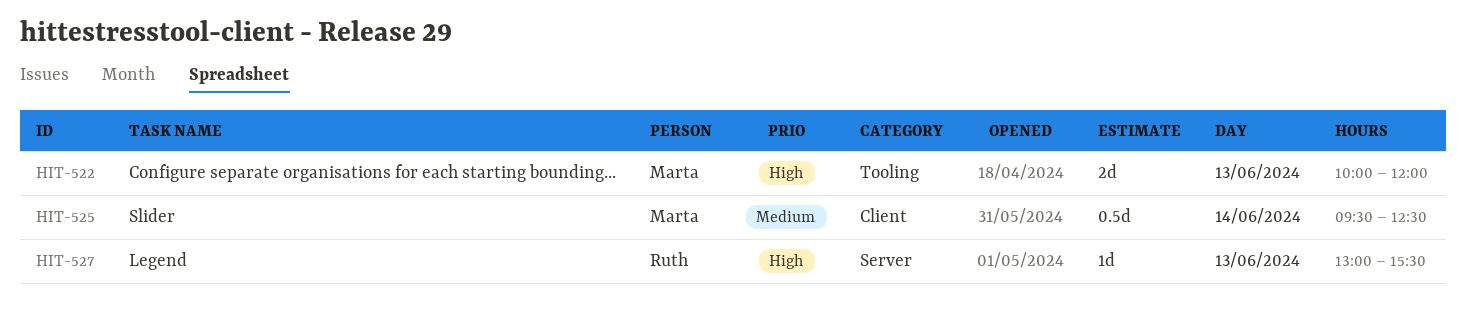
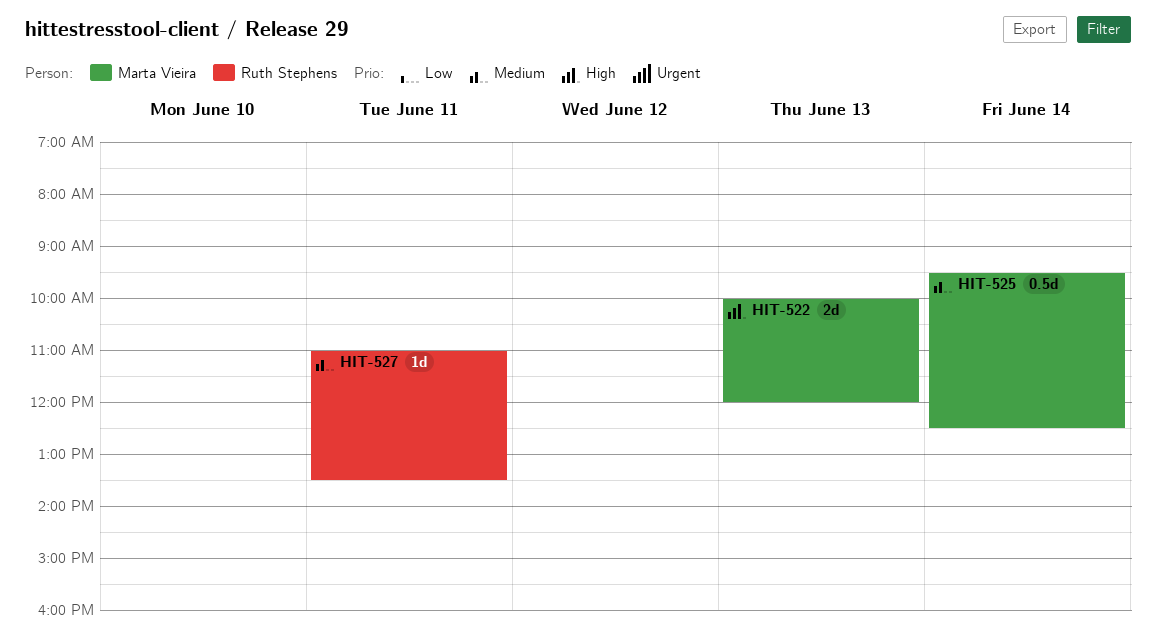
HIT-527, priority: High -> Medium
HIT-527, day: Jun 13 -> Jun 11
HIT-527, begins: 13:00 -> 11:00
HIT-527, ends: 15:30 -> 13:30

